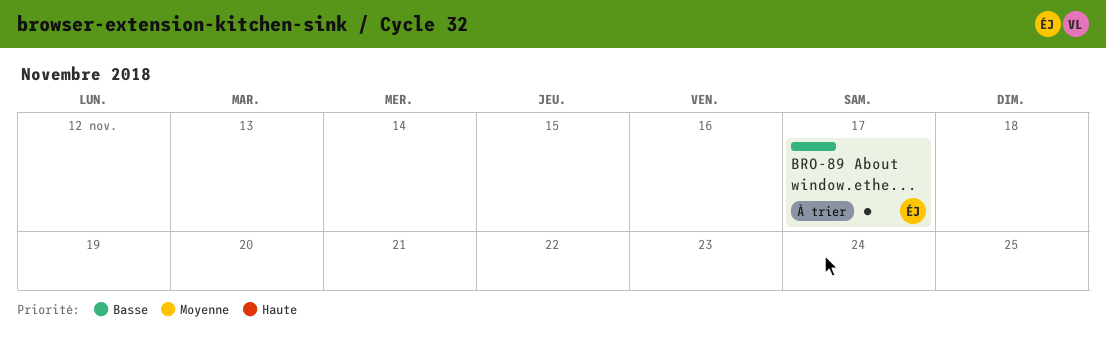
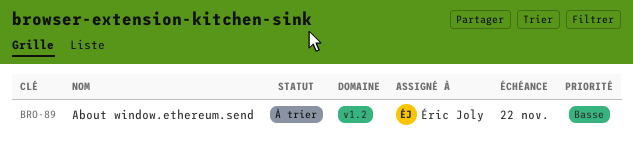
BRO-89, due: Nov 17 -> Nov 22

